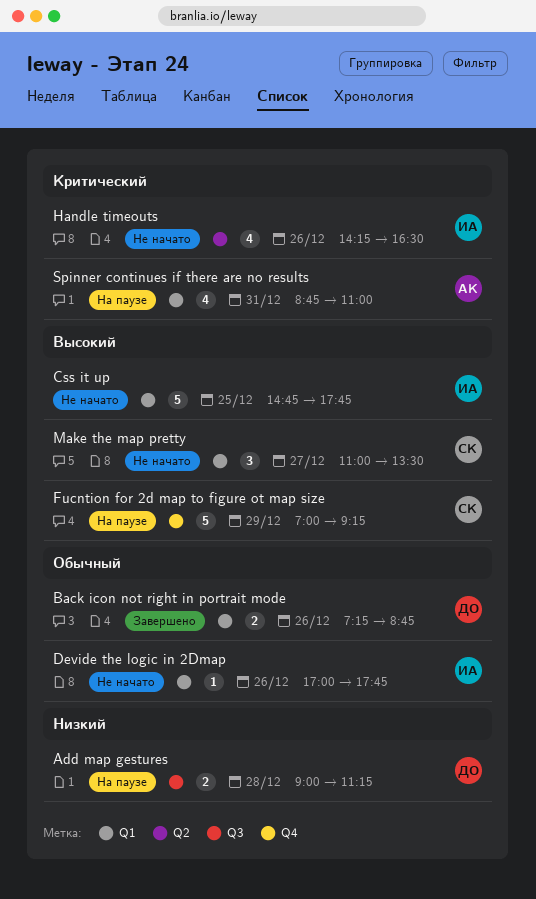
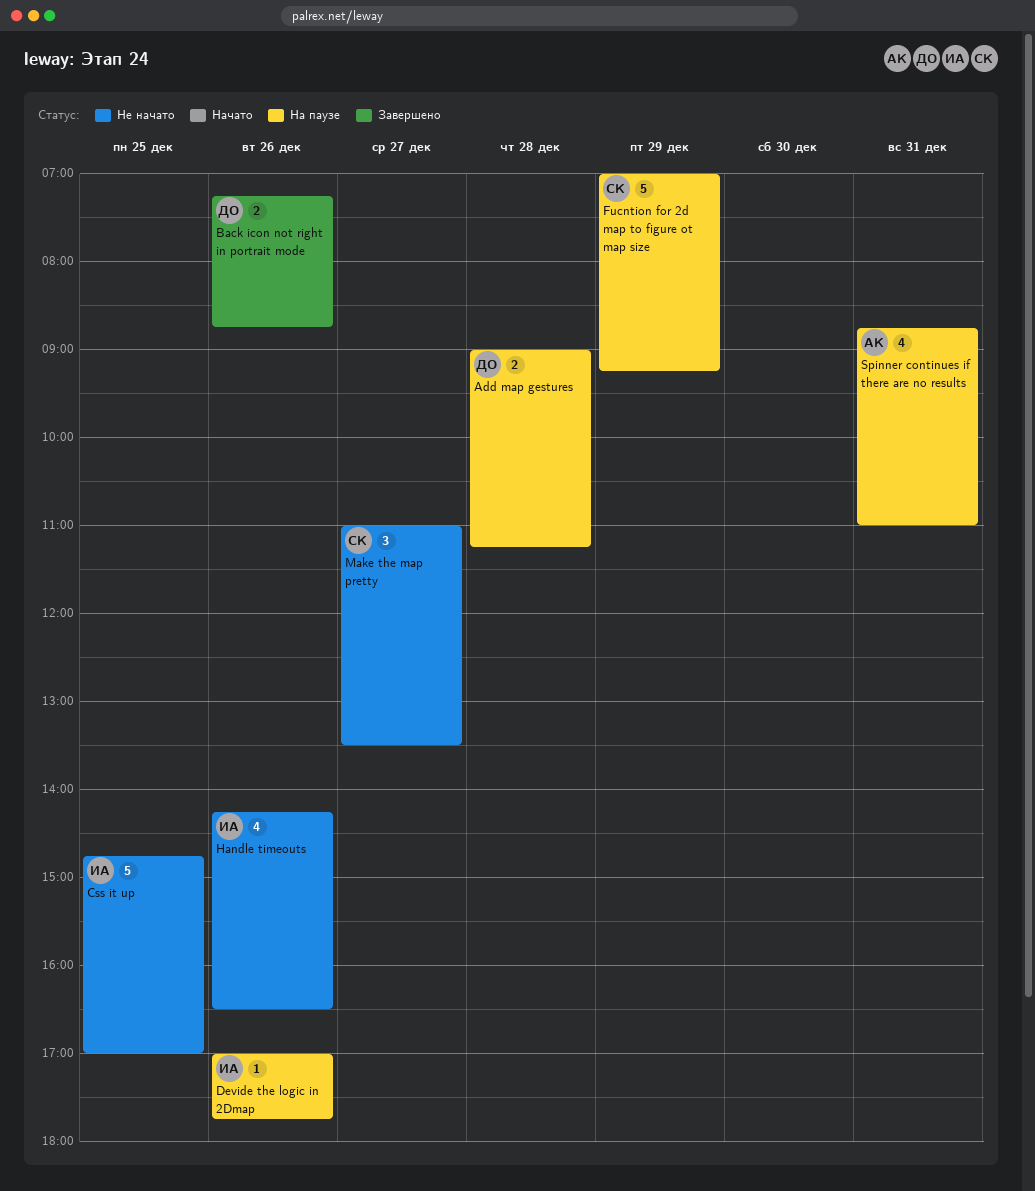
Css it up, ends: 17:45 -> 17:00
Devide the logic in 2Dmap, status: Не начато -> На паузе

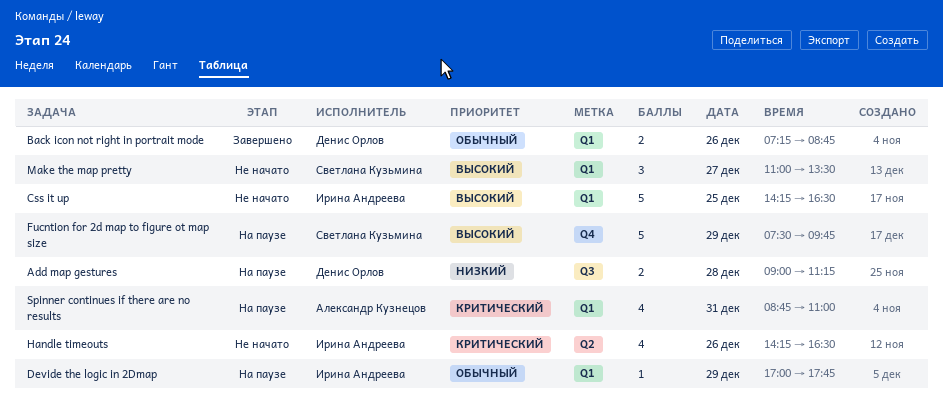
Css it up, begins: 14:45 -> 14:15
Css it up, ends: 17:00 -> 16:30
Devide the logic in 2Dmap, day: Dec 26 -> Dec 29
Fucntion for 2d map to figure ot map size, begins: 07:00 -> 07:30
Fucntion for 2d map to figure ot map size, ends: 09:15 -> 09:45

